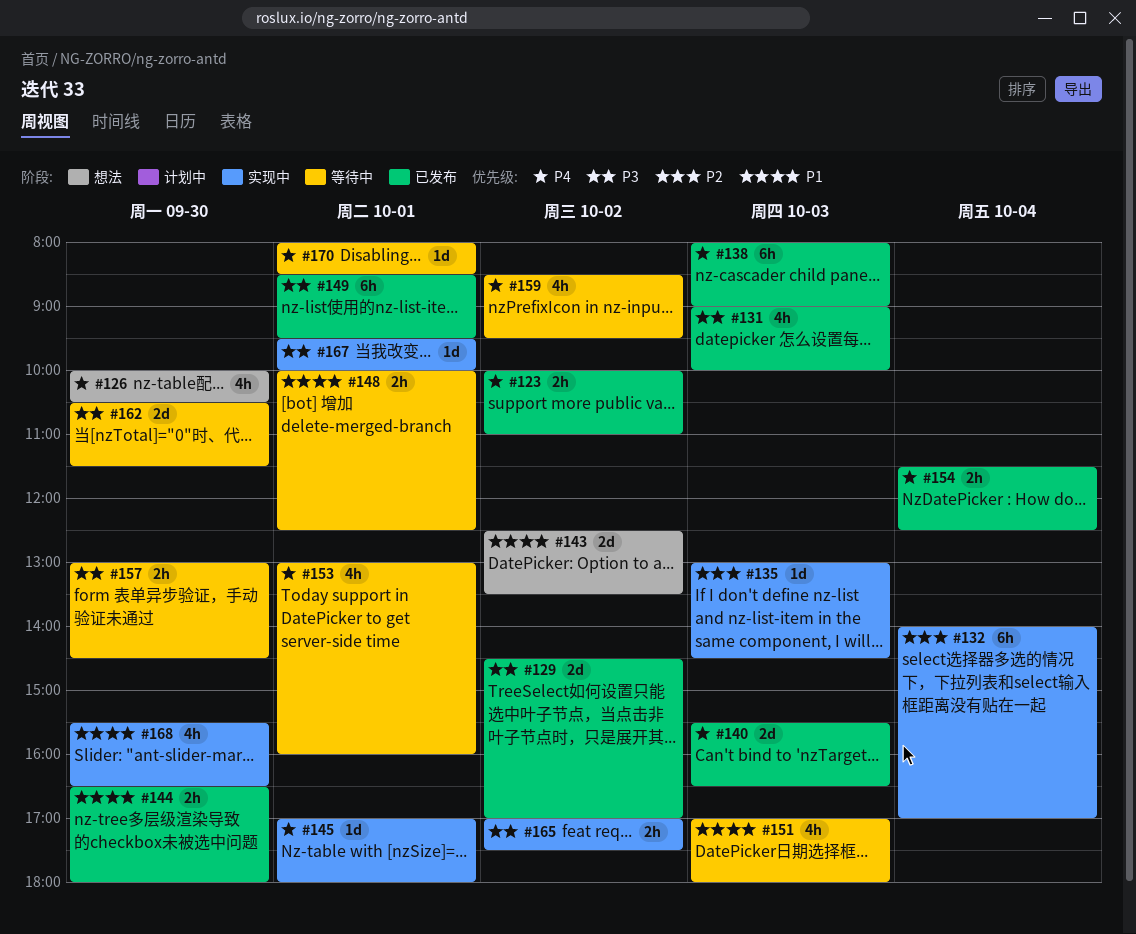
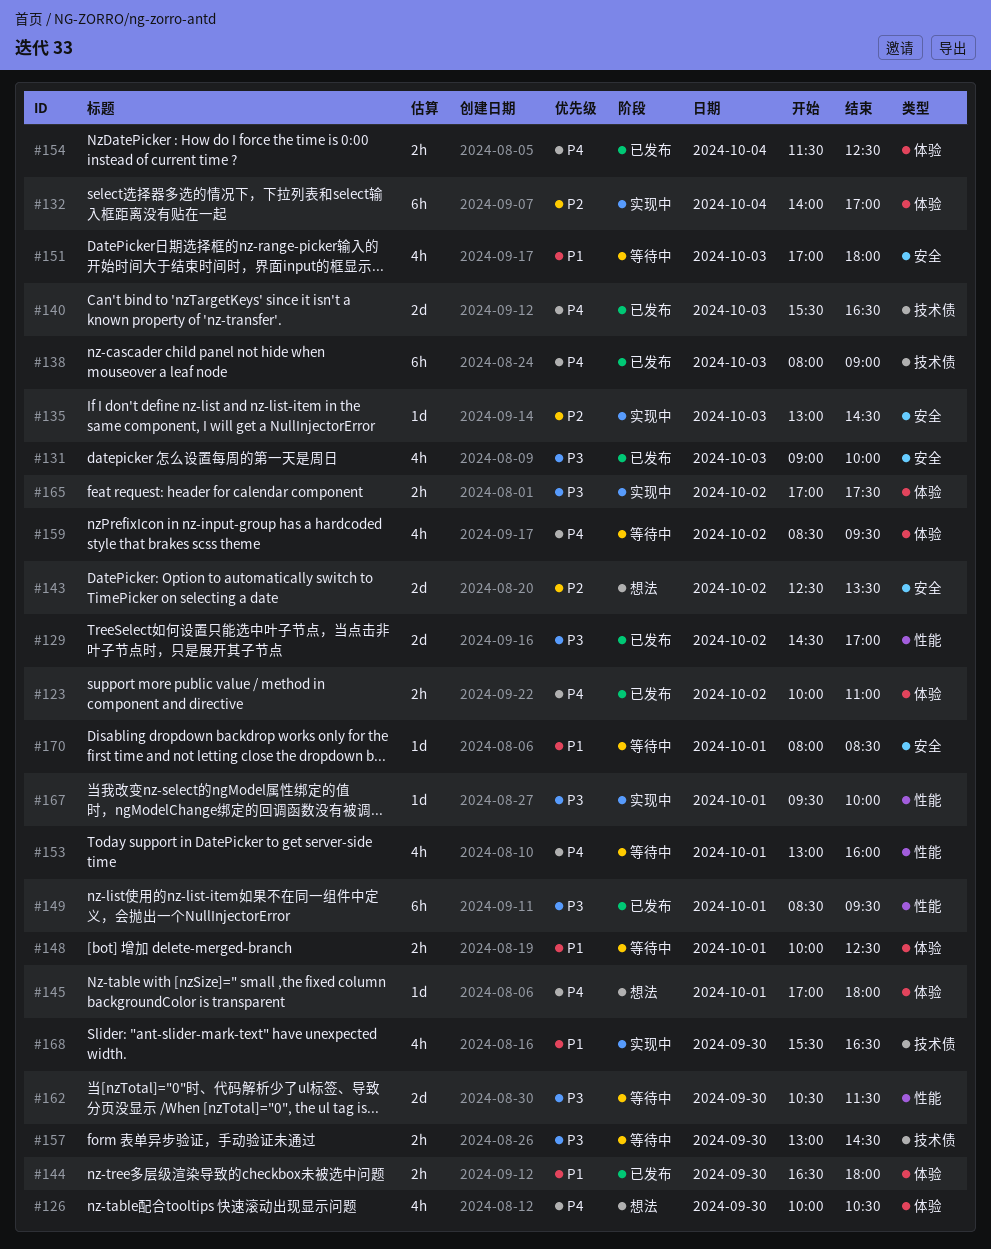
#143, priority: P1 -> P2
#145, status: 实现中 -> 想法
#170, priority: P4 -> P1

